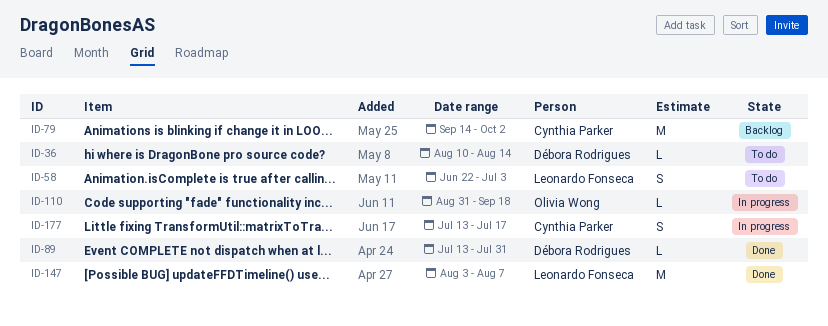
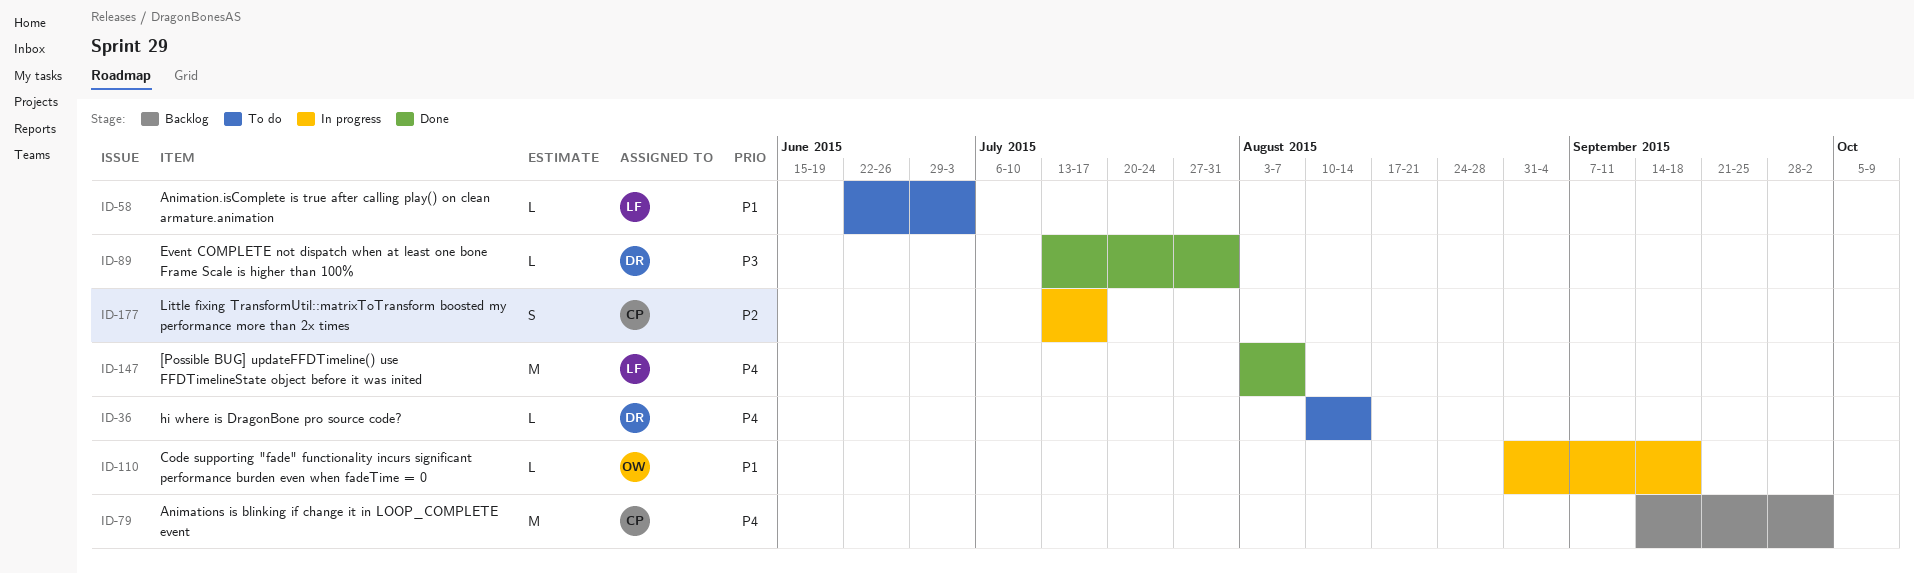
ID-58, estimate: S -> L

